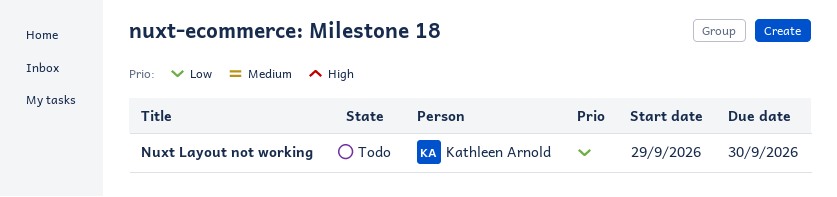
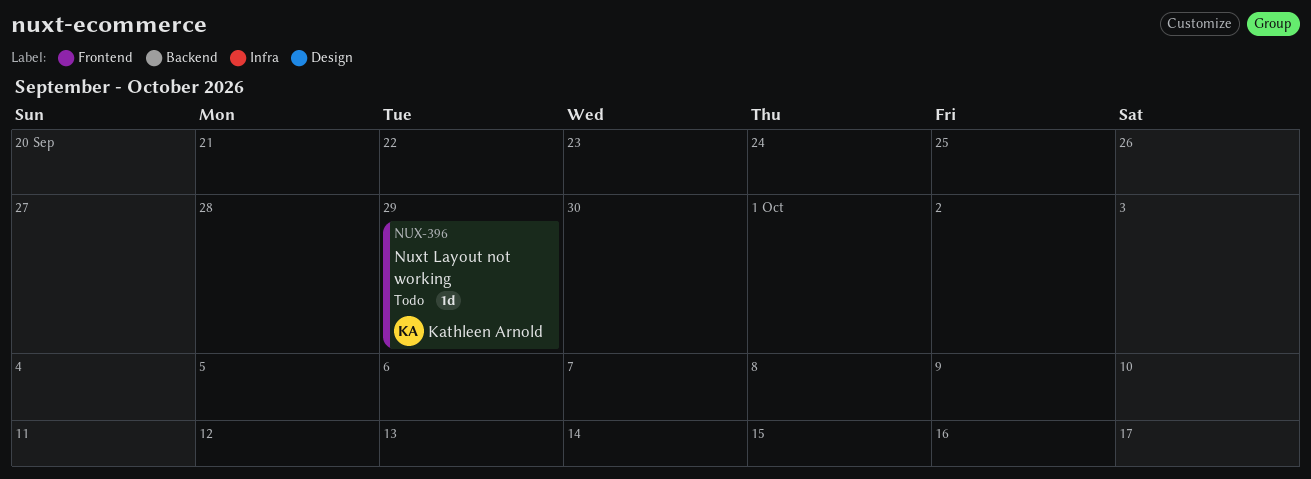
Nuxt Layout not working, due: Sep 30 -> Sep 29

